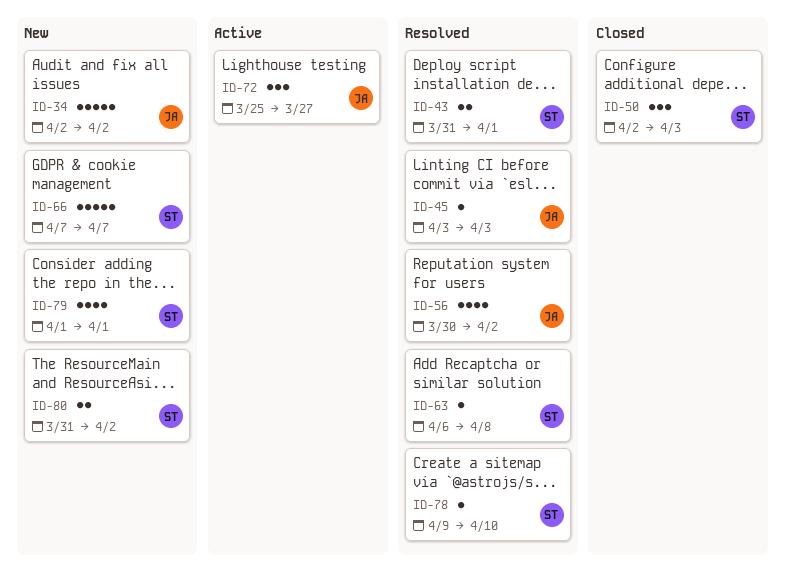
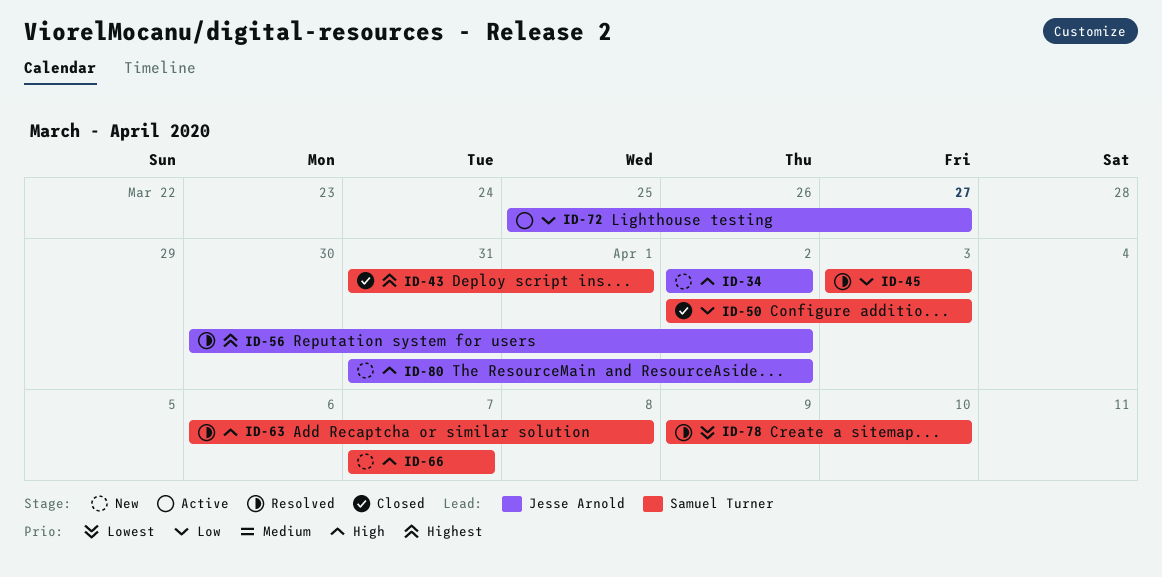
ID-43, status: Resolved -> Closed
ID-45, owner: Jesse Arnold -> Samuel Turner
ID-79: present -> none
ID-80, owner: Samuel Turner -> Jesse Arnold

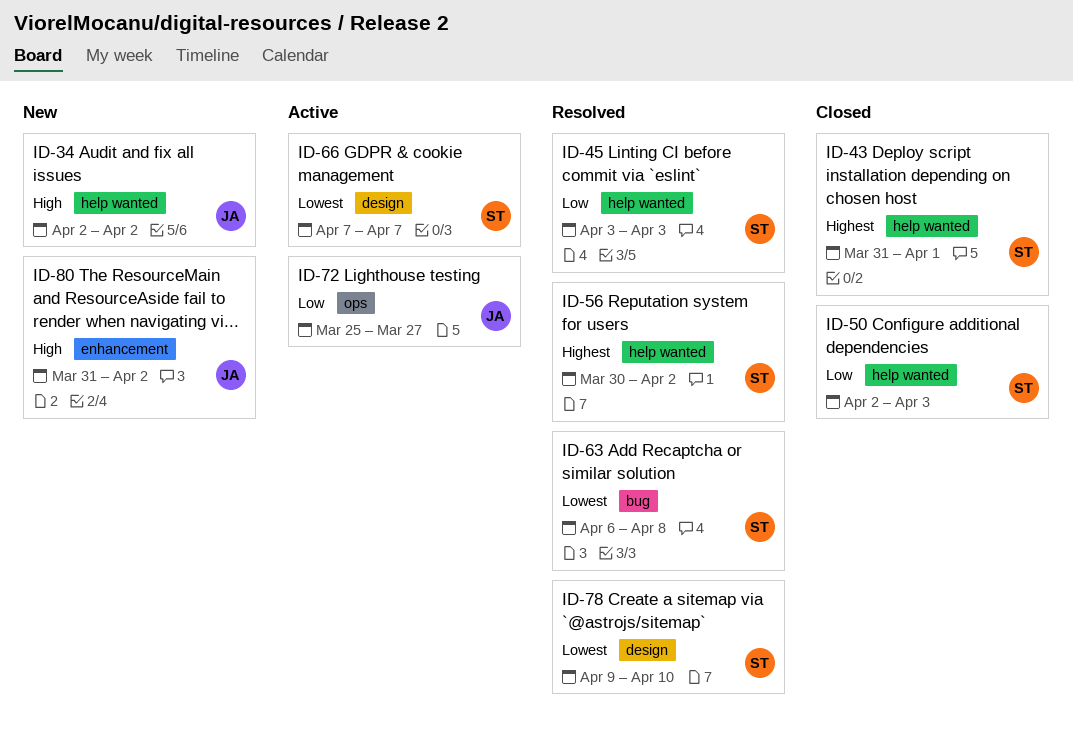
ID-56, owner: Jesse Arnold -> Samuel Turner
ID-63, priority: High -> Lowest
ID-66, status: New -> Active
ID-66, priority: High -> Lowest

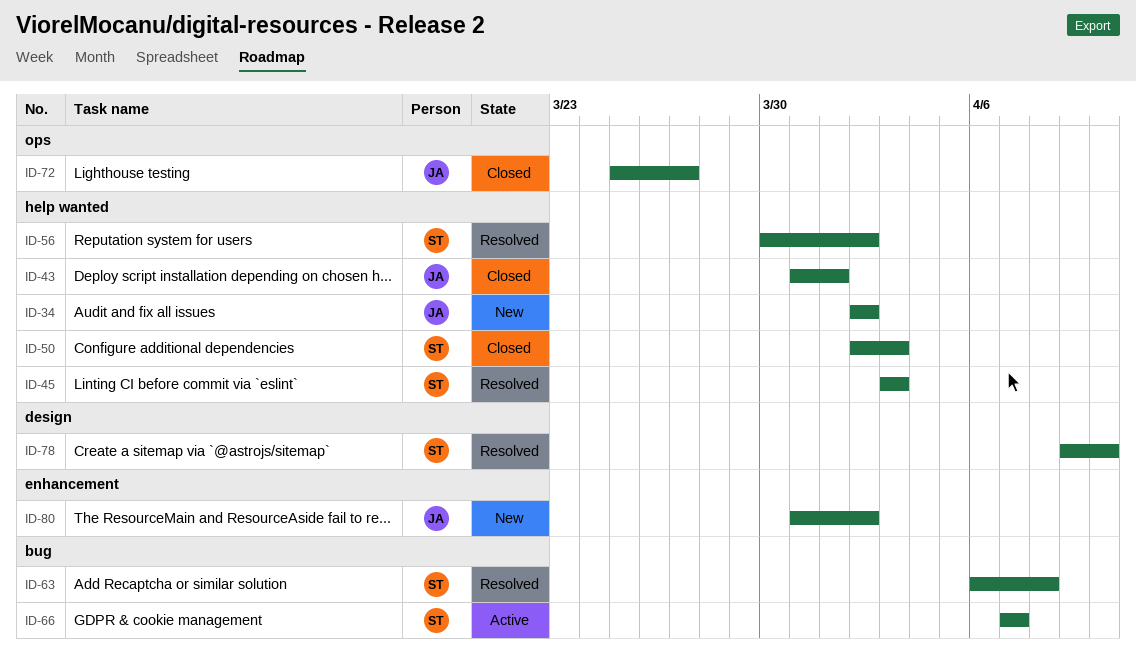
ID-43, owner: ST -> JA
ID-66, label: design -> bug
ID-72, status: Active -> Closed

